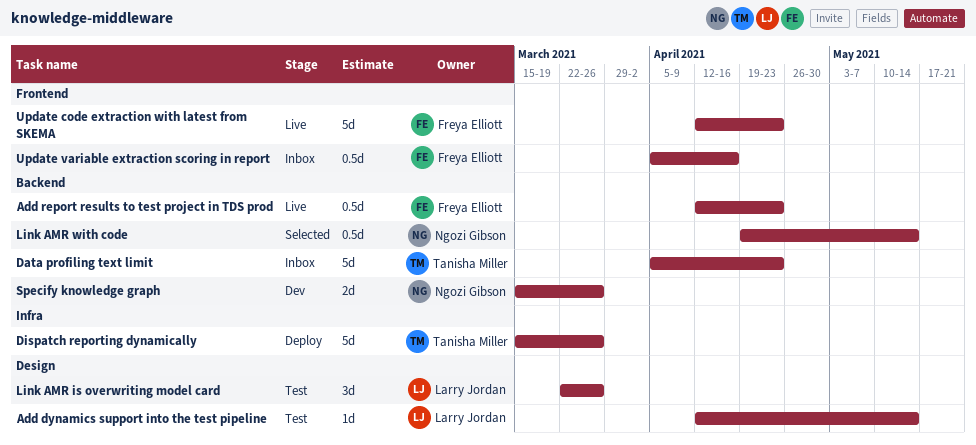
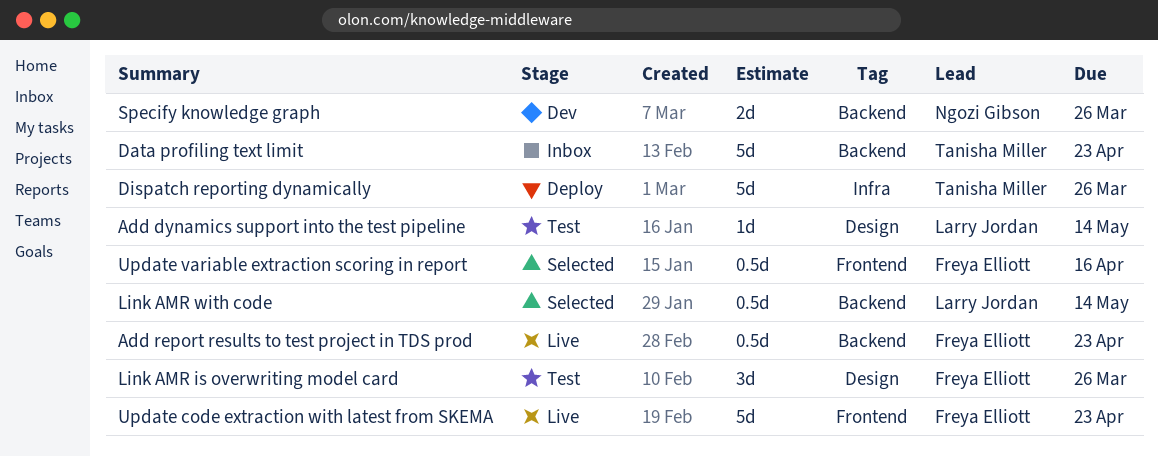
Link AMR is overwriting model card, owner: Larry Jordan -> Freya Elliott
Link AMR with code, owner: Ngozi Gibson -> Larry Jordan
Update variable extraction scoring in report, status: Inbox -> Selected

